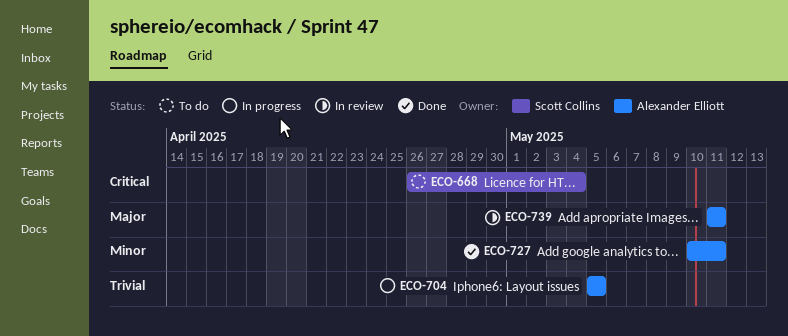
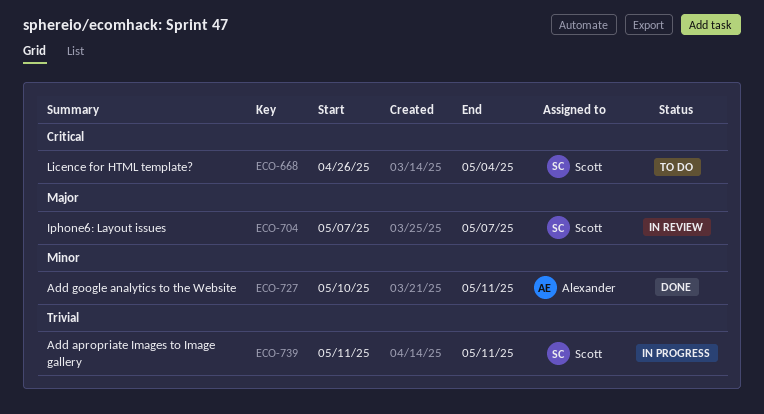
ECO-704, status: In progress -> In review
ECO-704, owner: Alexander Elliott -> Scott Collins
ECO-704, priority: Trivial -> Major
ECO-704, start: May 5 -> May 7
ECO-704, due: May 5 -> May 7
ECO-739, status: In review -> In progress
ECO-739, owner: Alexander Elliott -> Scott Collins
ECO-739, priority: Major -> Trivial

